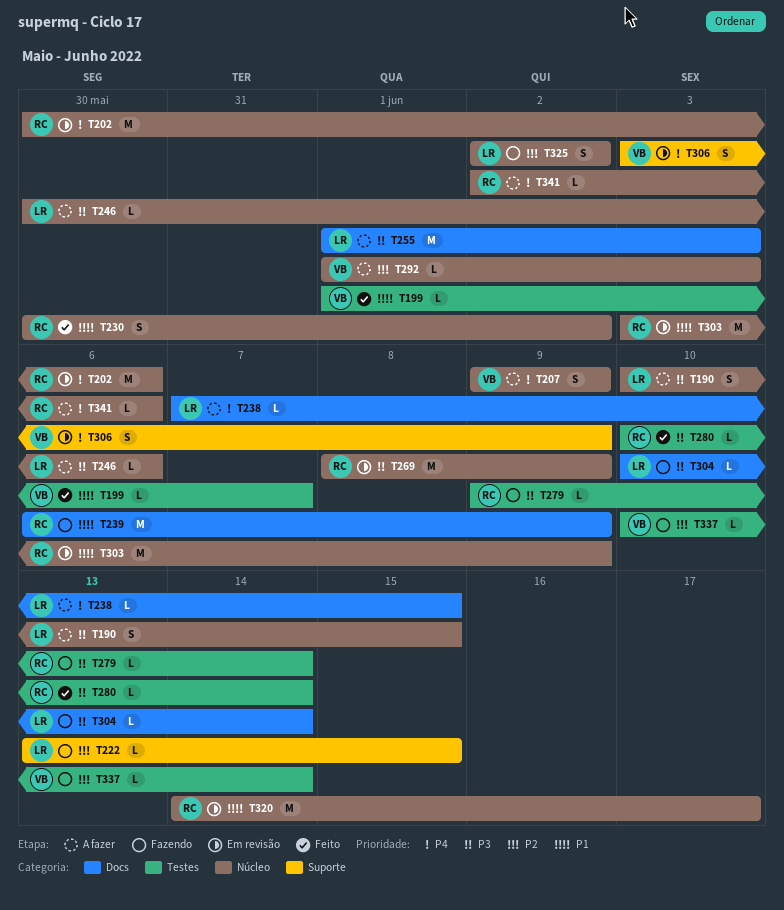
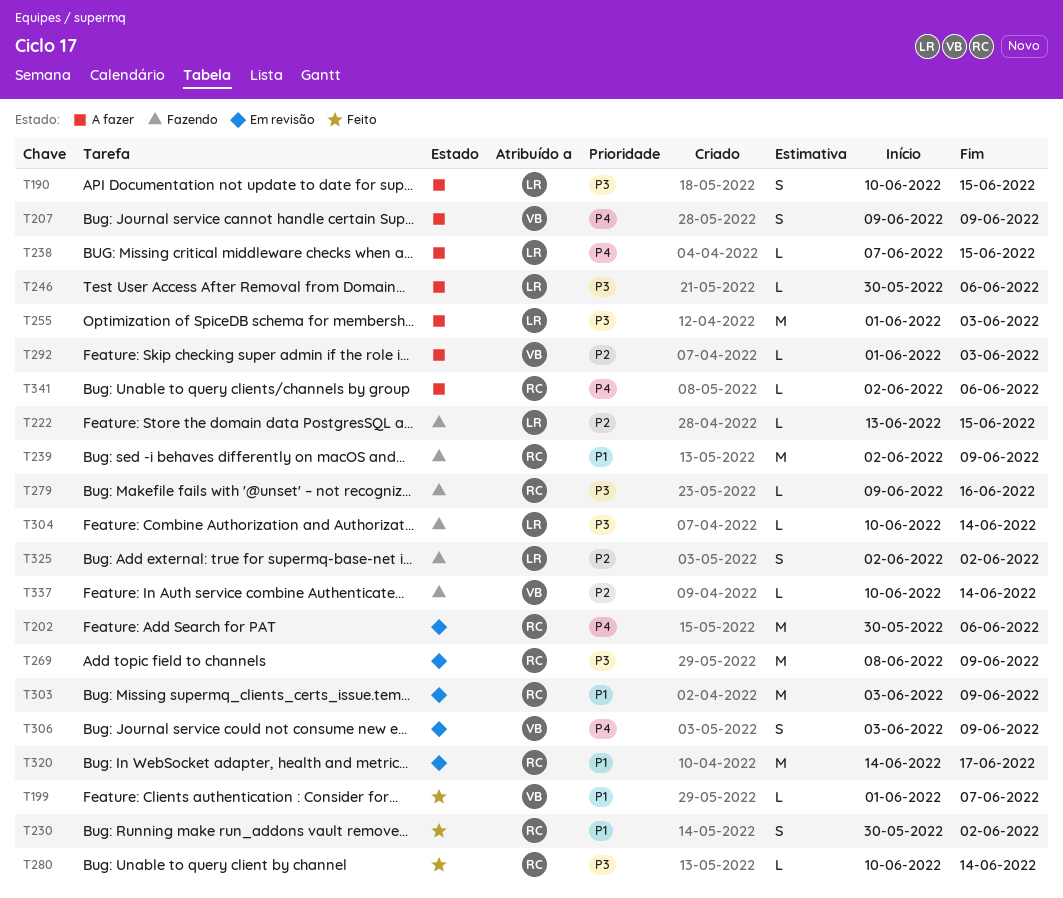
T239, start: Jun 6 -> Jun 2
T279, due: Jun 14 -> Jun 16

